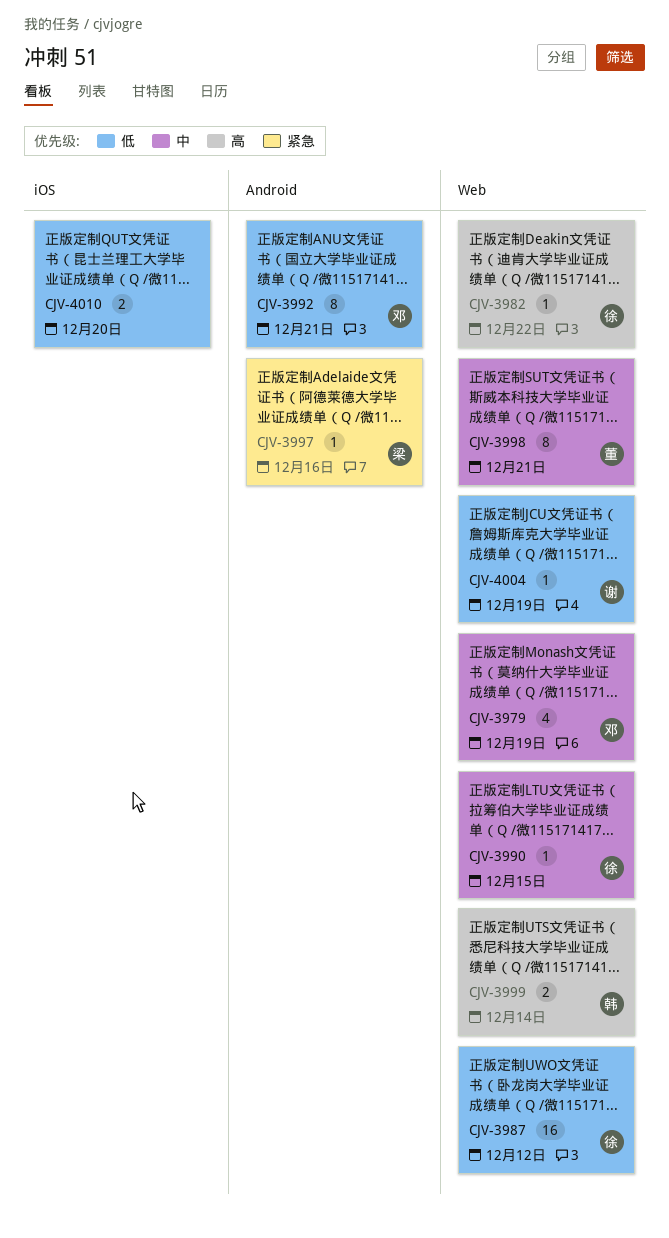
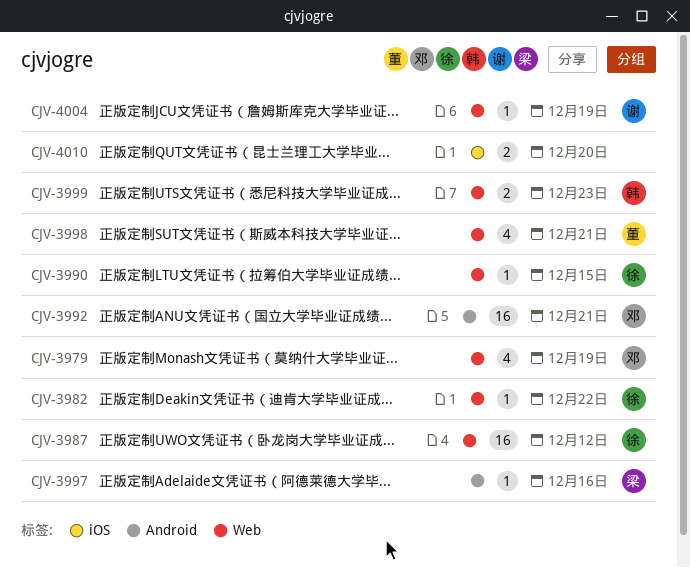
CJV-3992, estimate: 8 -> 16
CJV-3998, estimate: 8 -> 4
CJV-3999, due: Dec 14 -> Dec 23

